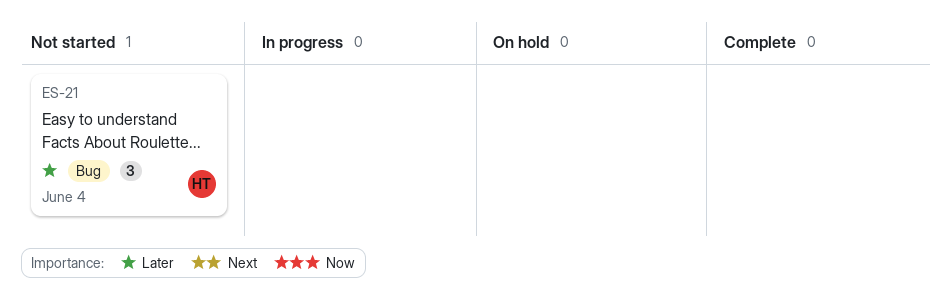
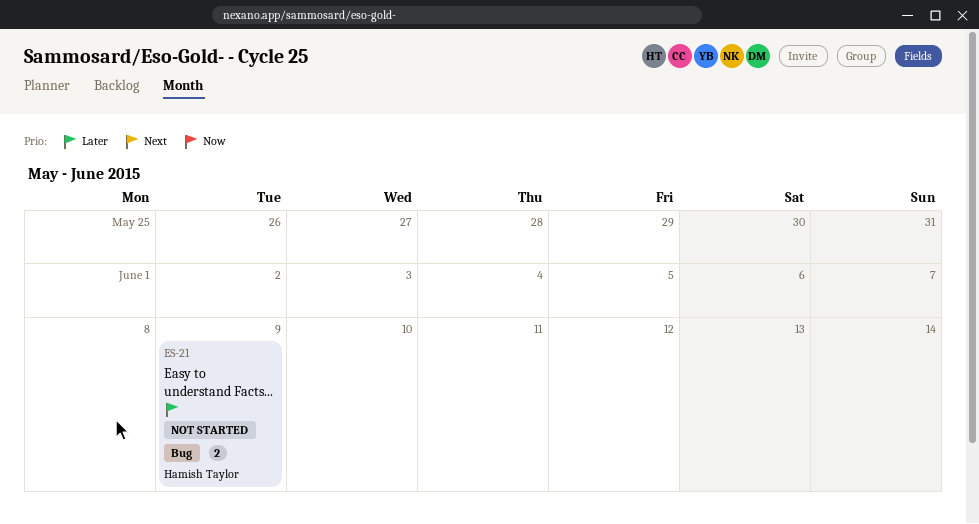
ES-21, estimate: 3 -> 2
ES-21, due: Jun 4 -> Jun 9

